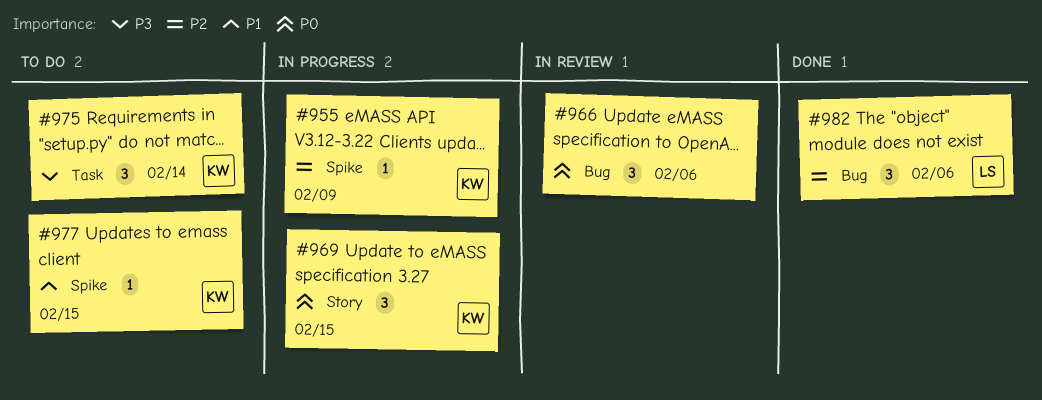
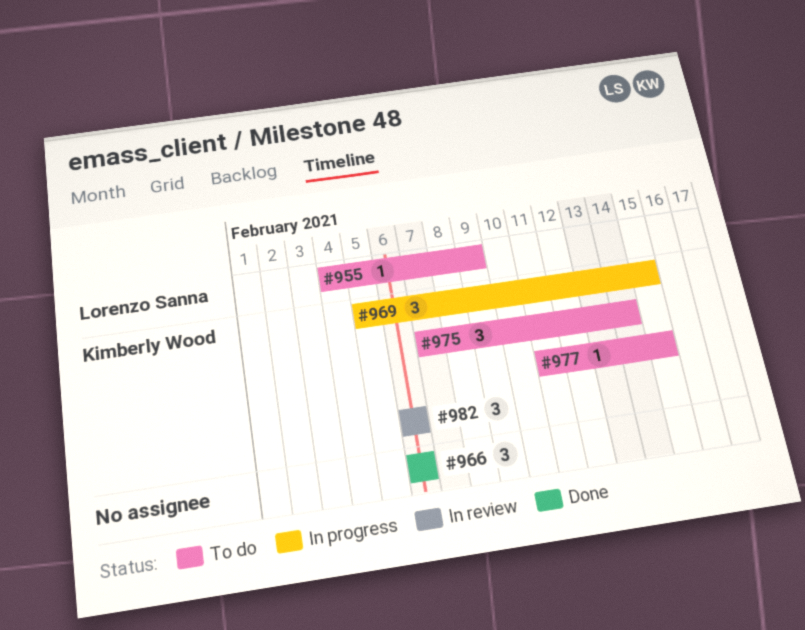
#955, status: In progress -> To do
#955, owner: Kimberly Wood -> Lorenzo Sanna
#966, status: In review -> Done
#982, status: Done -> In review
#982, owner: Lorenzo Sanna -> Kimberly Wood

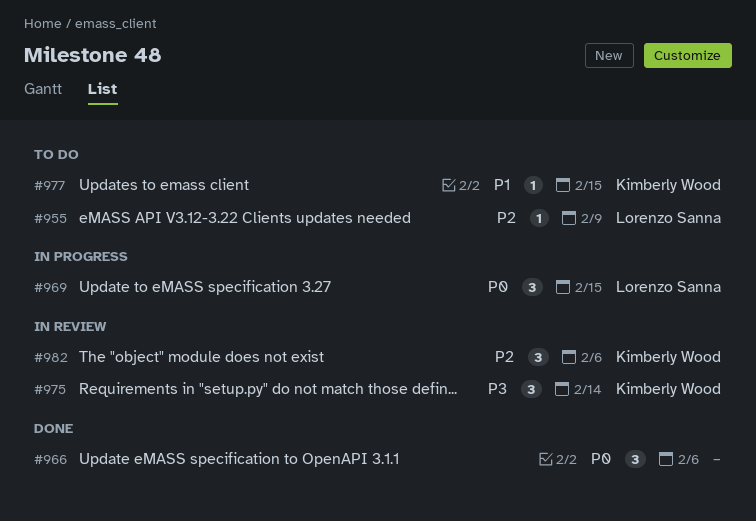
#969, owner: Kimberly Wood -> Lorenzo Sanna
#975, status: To do -> In review

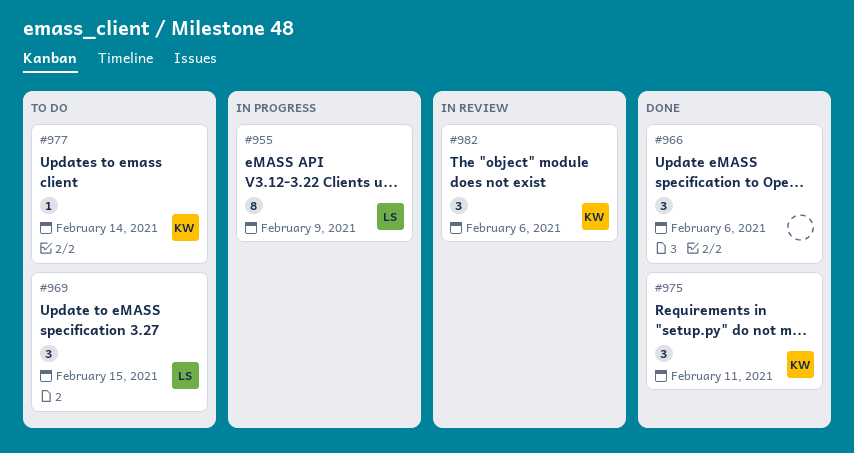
#955, status: To do -> In progress
#955, estimate: 1 -> 8
#969, status: In progress -> To do
#975, status: In review -> Done
#975, due: Feb 14 -> Feb 11
#977, due: Feb 15 -> Feb 14

